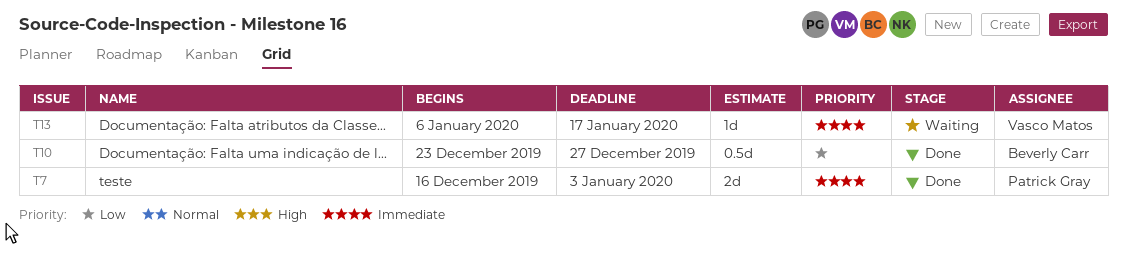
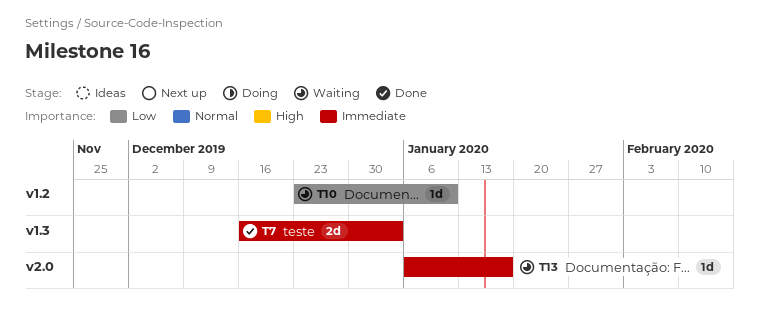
T10, status: Done -> Waiting
T10, estimate: 0.5d -> 1d
T10, due: Dec 27 -> Jan 10

